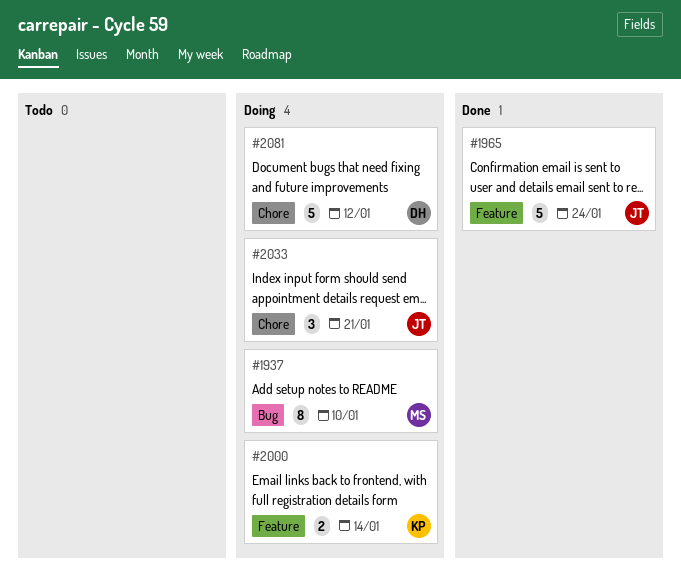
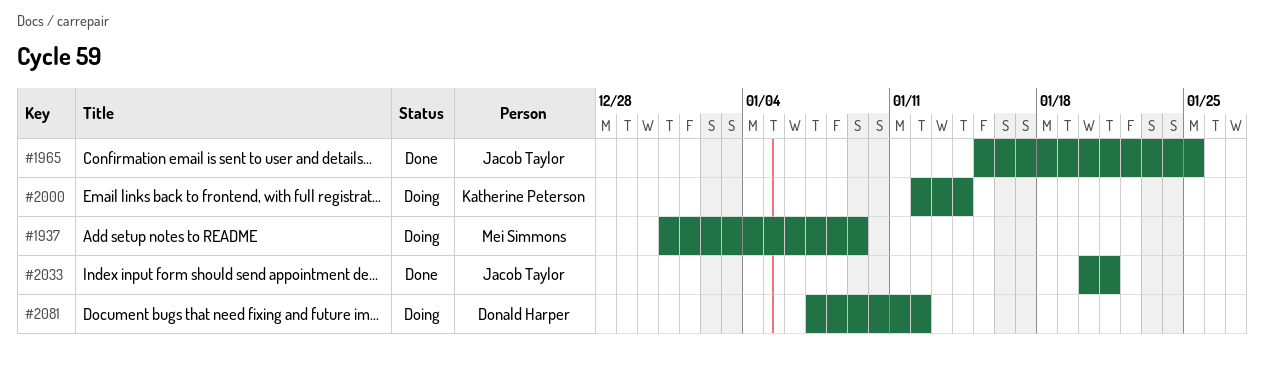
#1937, due: Jan 10 -> Jan 9
#1965, due: Jan 24 -> Jan 25
#2033, status: Doing -> Done

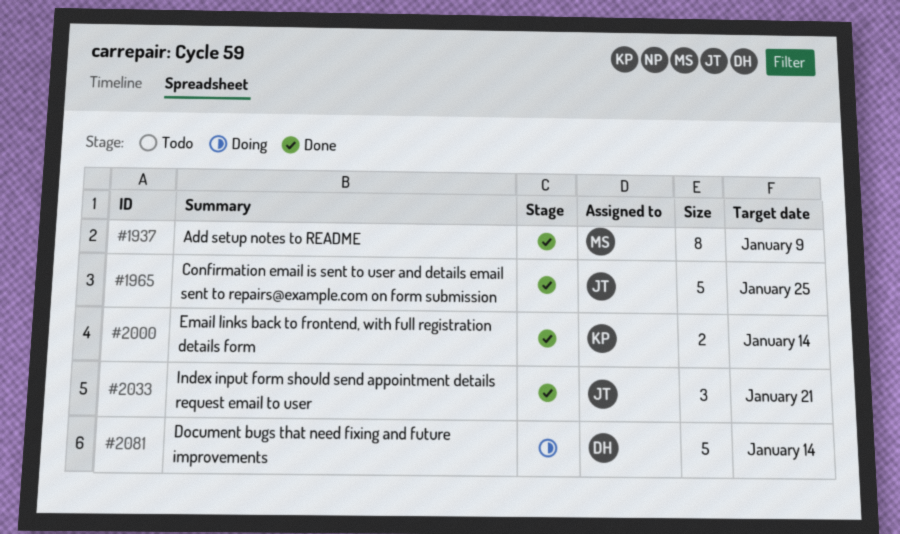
#1937, status: Doing -> Done
#2000, status: Doing -> Done
#2081, due: Jan 12 -> Jan 14

